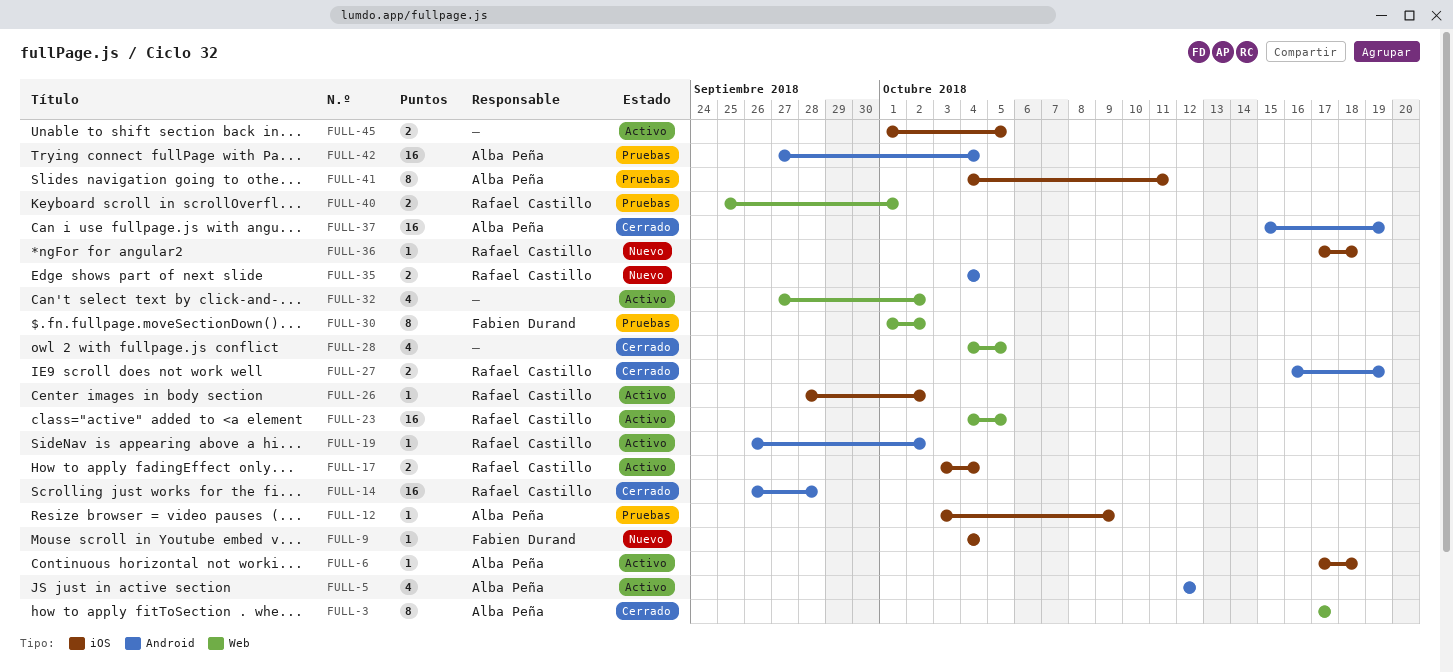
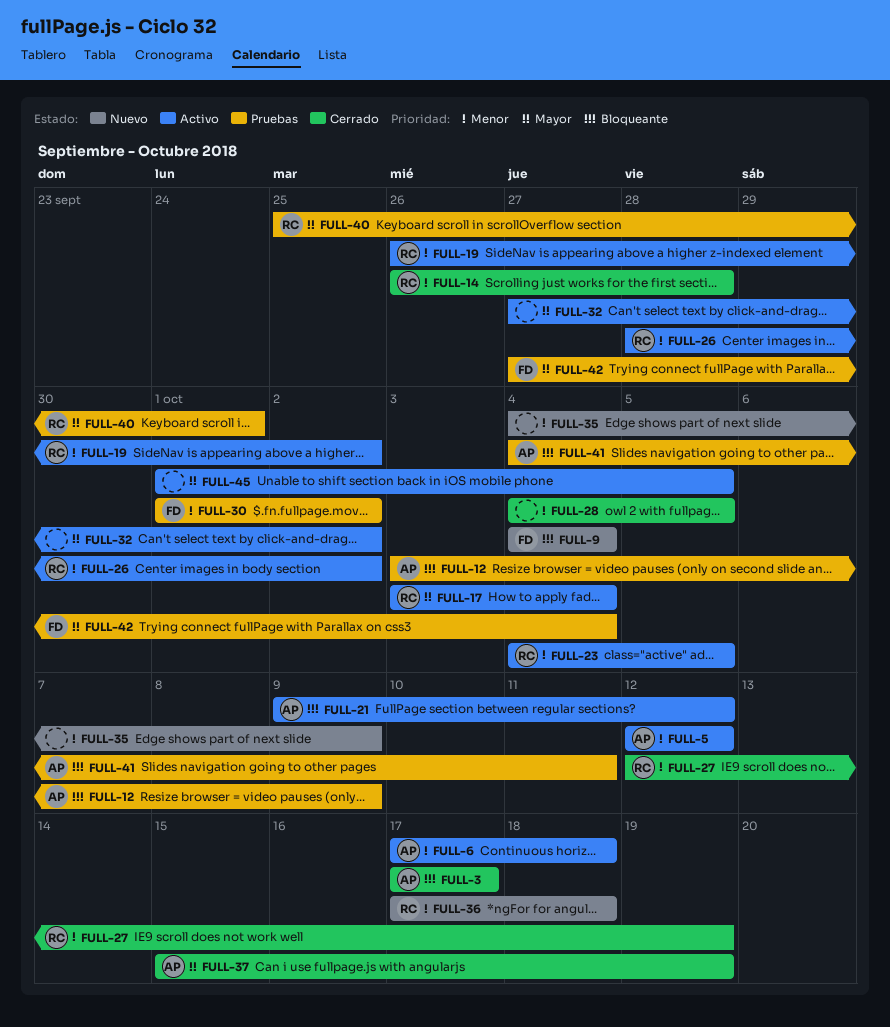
FULL-21: none -> present
FULL-27, start: Oct 16 -> Oct 12
FULL-35, owner: Rafael Castillo -> none
FULL-35, due: Oct 4 -> Oct 9
FULL-42, owner: Alba Peña -> Fabien Durand

